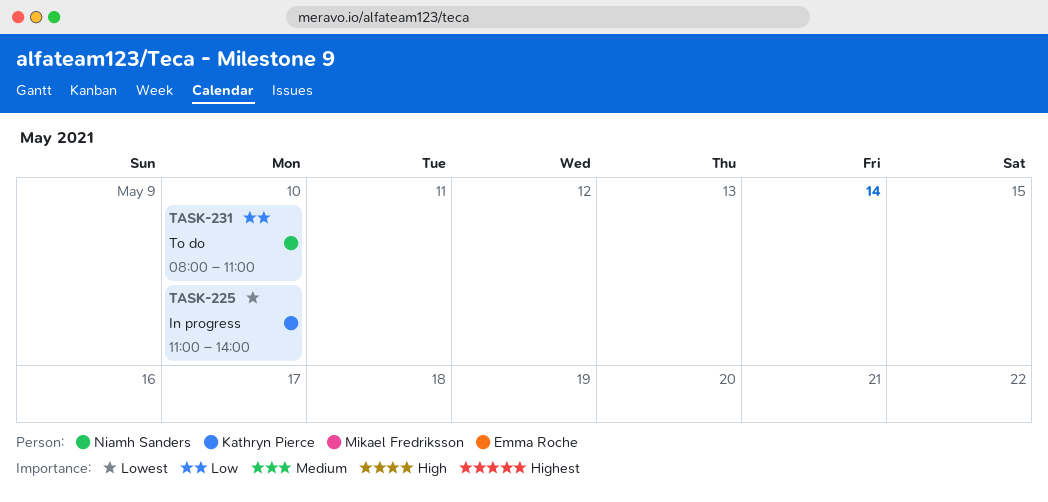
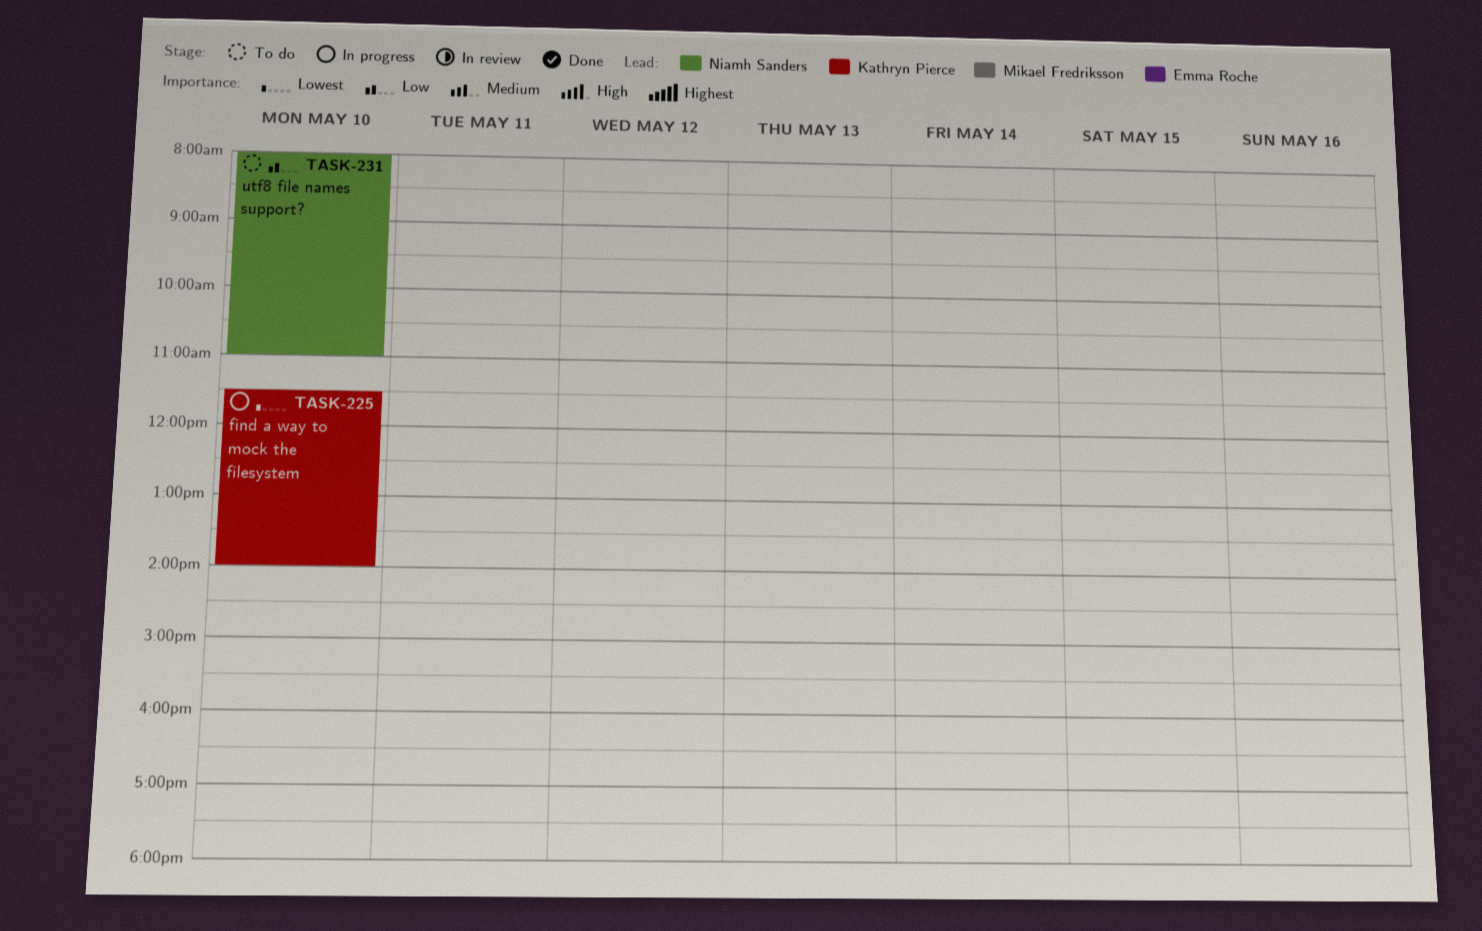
TASK-225, begins: 11:00 -> 11:30

